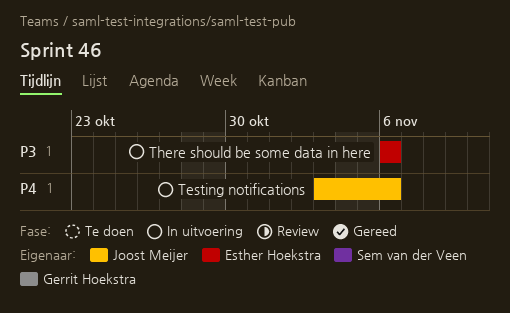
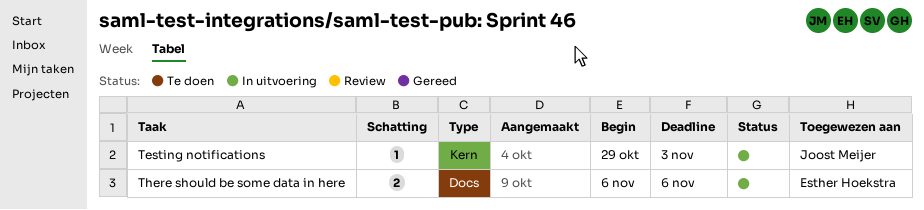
Testing notifications, start: Nov 3 -> Oct 29
Testing notifications, due: Nov 6 -> Nov 3

